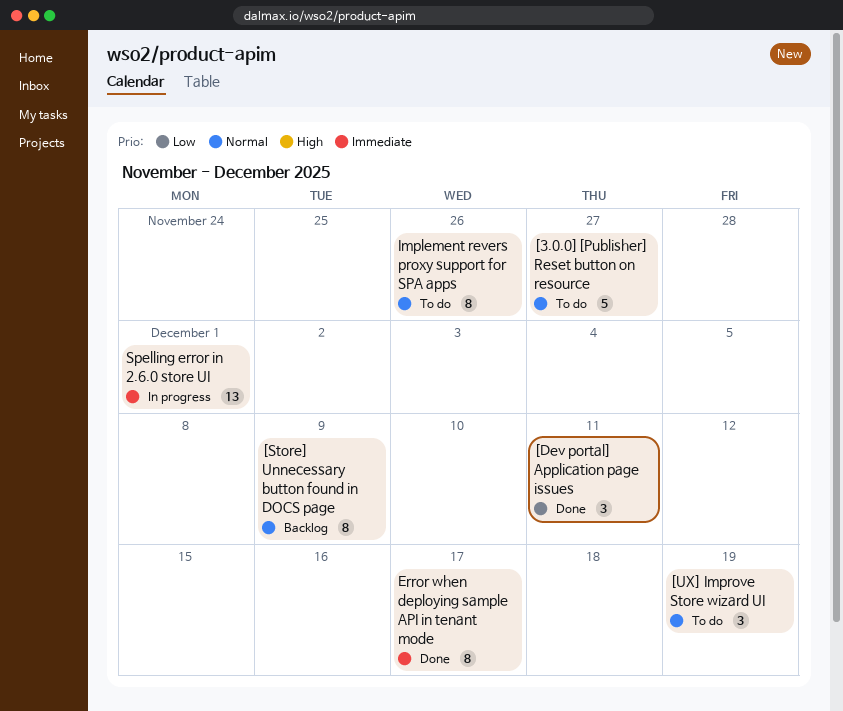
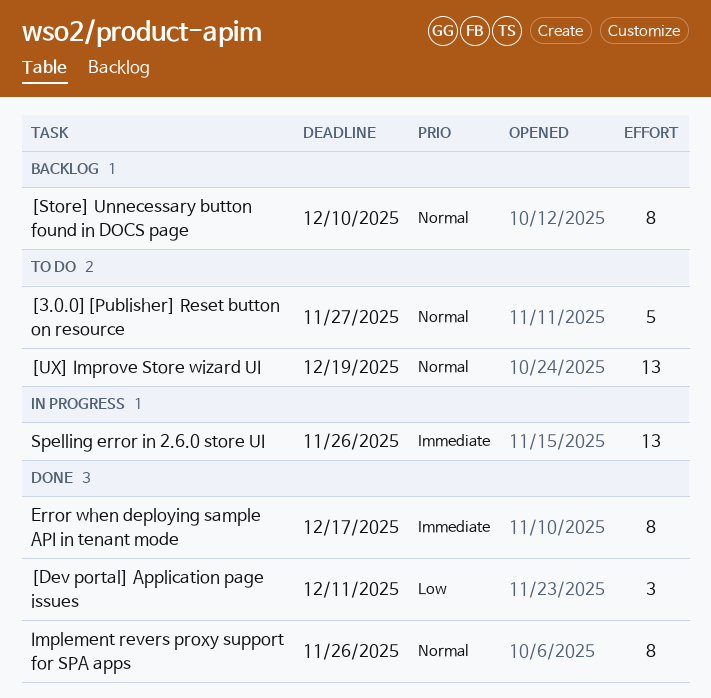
[Store] Unnecessary button found in DOCS page, due: Dec 9 -> Dec 10
[UX] Improve Store wizard UI, estimate: 3 -> 13
Implement revers proxy support for SPA apps, status: To do -> Done
Spelling error in 2.6.0 store UI, due: Dec 1 -> Nov 26

